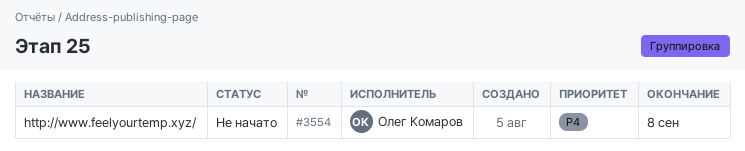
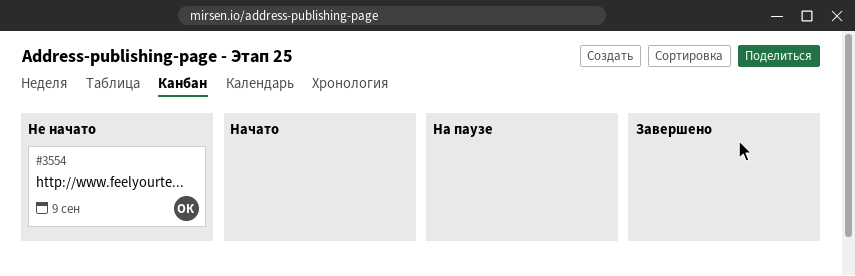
#3554, due: Sep 8 -> Sep 9

